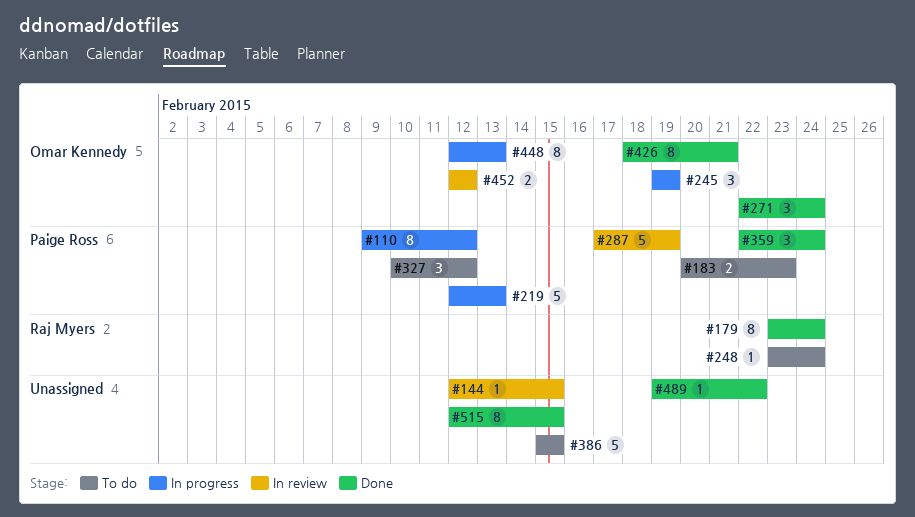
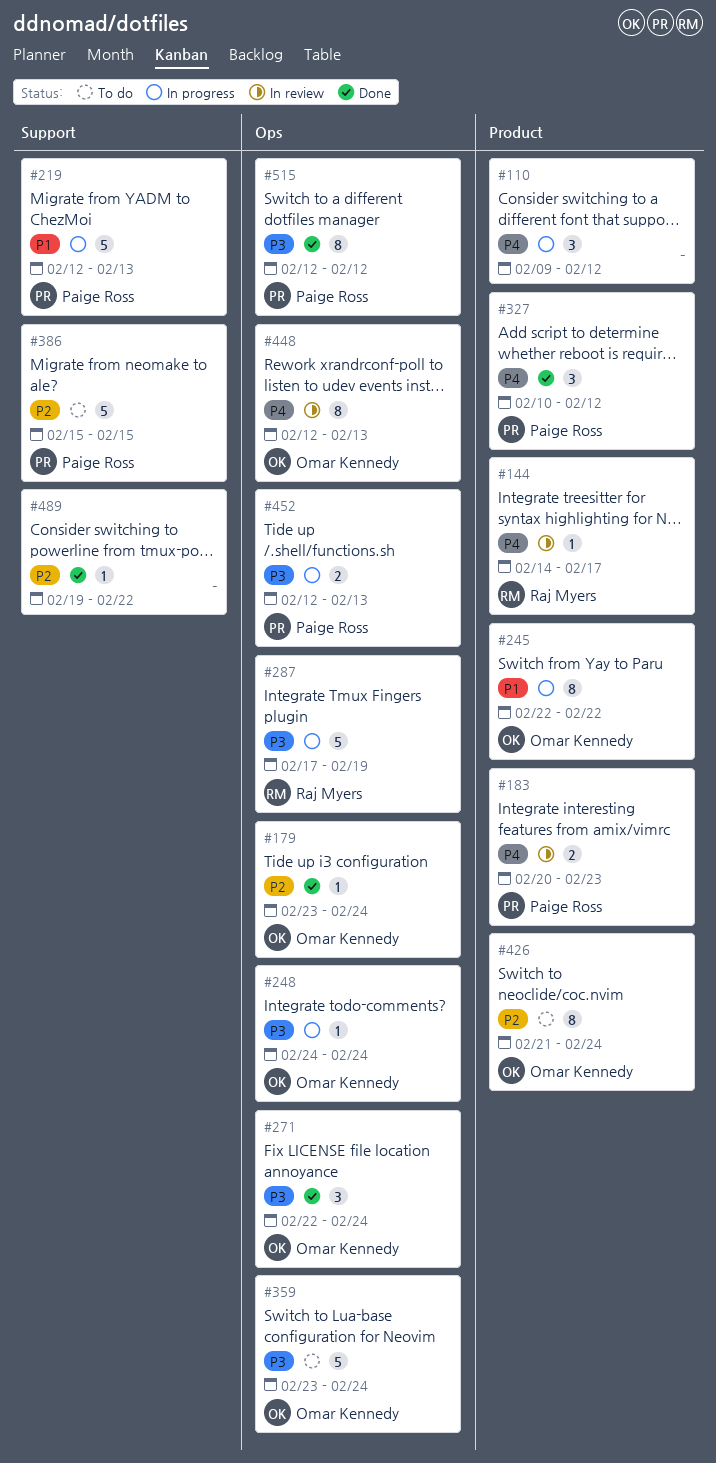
#110, owner: Paige Ross -> none
#110, estimate: 8 -> 3
#144, owner: none -> Raj Myers
#144, start: Feb 12 -> Feb 14
#144, due: Feb 15 -> Feb 17
#179, owner: Raj Myers -> Omar Kennedy
#179, estimate: 8 -> 1
#183, status: To do -> In review
#245, estimate: 3 -> 8
#245, start: Feb 19 -> Feb 22
#245, due: Feb 19 -> Feb 22
#248, status: To do -> In progress
#248, owner: Raj Myers -> Omar Kennedy
#248, start: Feb 23 -> Feb 24
#287, status: In review -> In progress
#287, owner: Paige Ross -> Raj Myers
#327, status: To do -> Done
#359, status: Done -> To do
#359, owner: Paige Ross -> Omar Kennedy
#359, estimate: 3 -> 5
#359, start: Feb 22 -> Feb 23
#386, owner: none -> Paige Ross
#426, status: Done -> To do
#426, start: Feb 18 -> Feb 21
#426, due: Feb 21 -> Feb 24
#448, status: In progress -> In review
#452, status: In review -> In progress
#452, owner: Omar Kennedy -> Paige Ross
#452, due: Feb 12 -> Feb 13
#515, owner: none -> Paige Ross
#515, due: Feb 15 -> Feb 12

